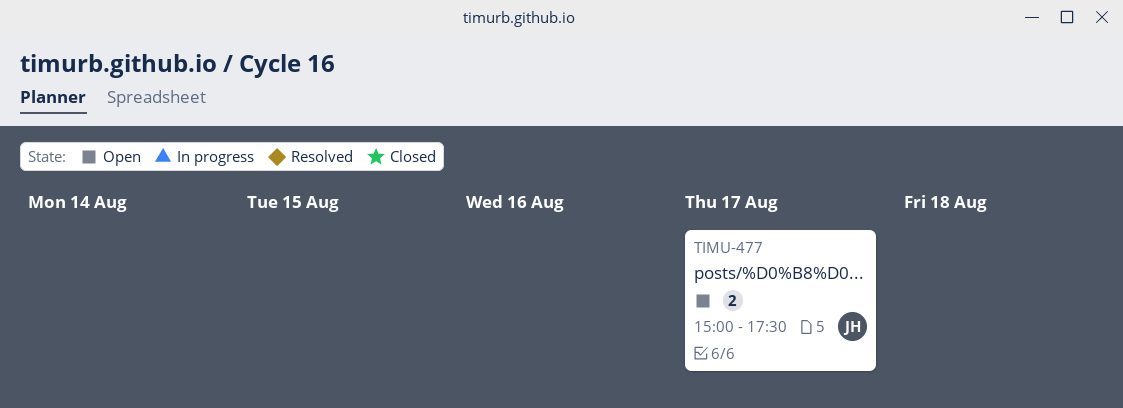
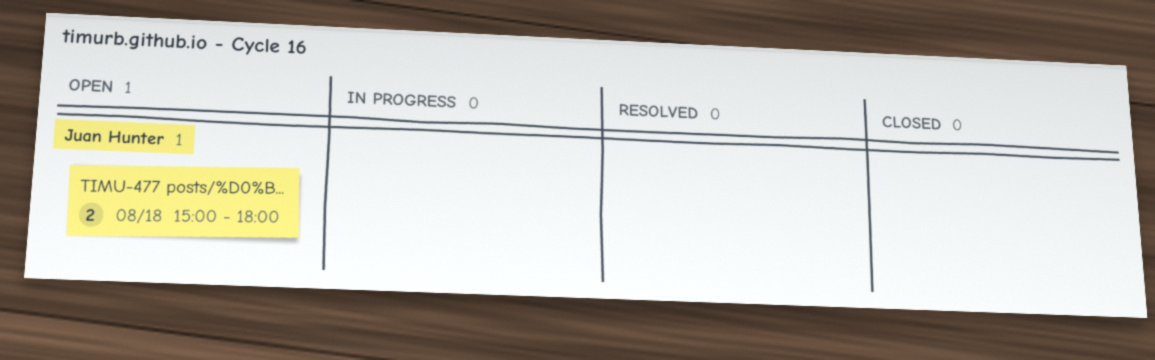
TIMU-477, day: Aug 17 -> Aug 18
TIMU-477, ends: 17:30 -> 18:00

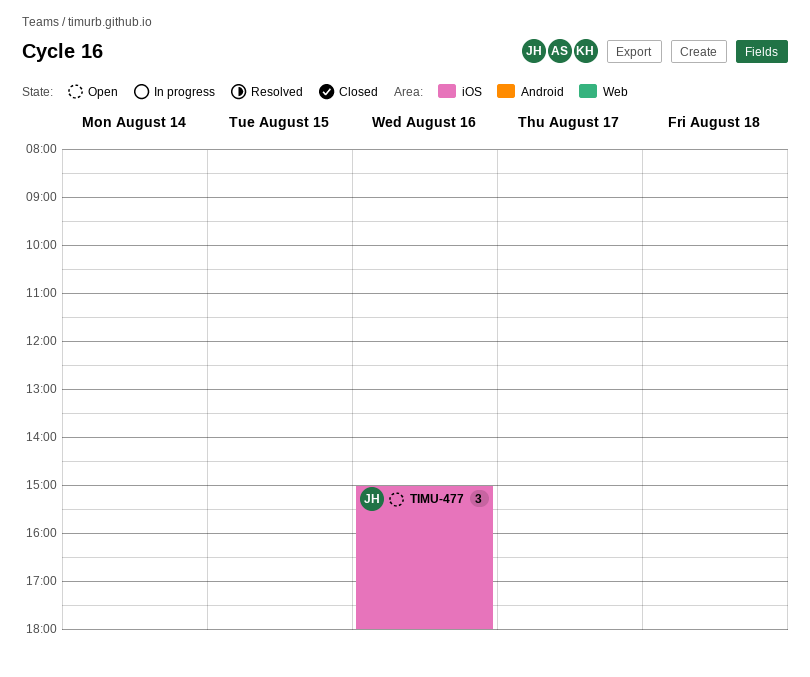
TIMU-477, estimate: 2 -> 3
TIMU-477, day: Aug 18 -> Aug 16

